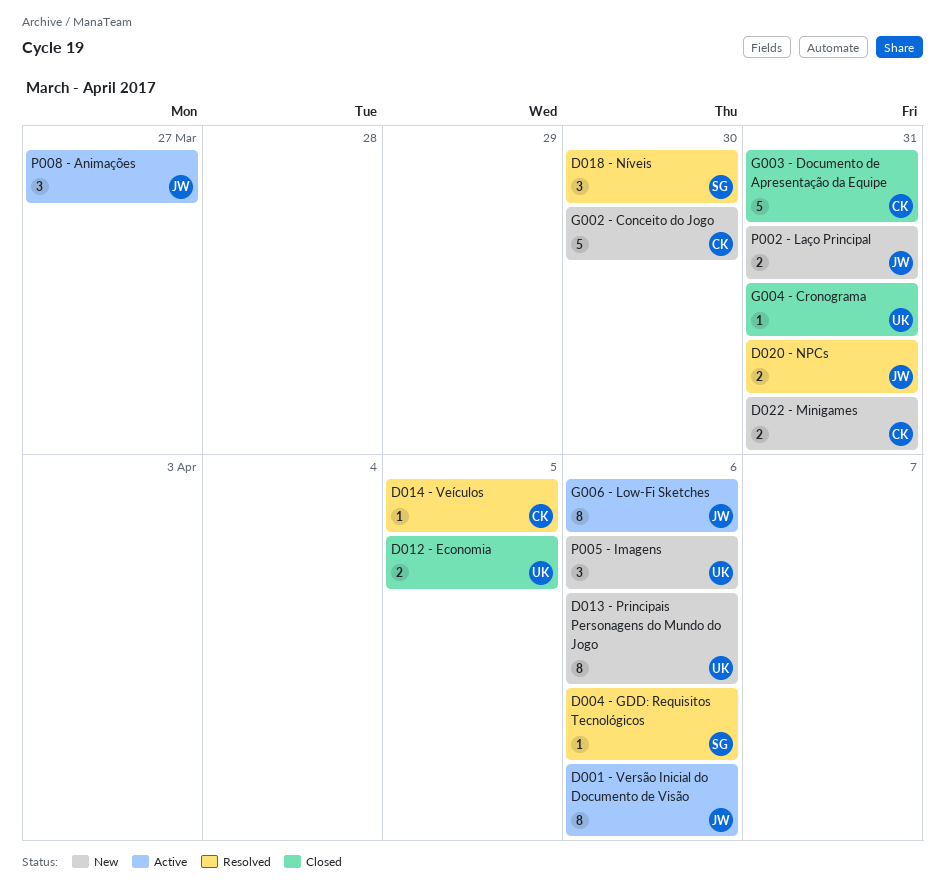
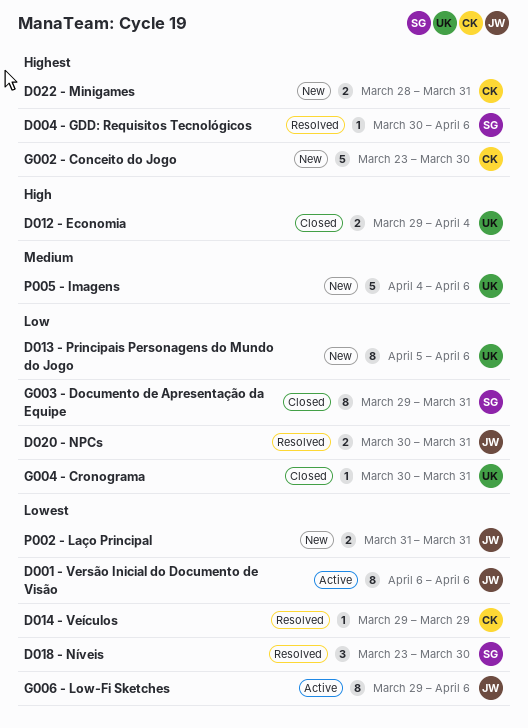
D012 - Economia, due: Apr 5 -> Apr 4
D014 - Veículos, due: Apr 5 -> Mar 29
G003 - Documento de Apresentação da Equipe, owner: CK -> SG
G003 - Documento de Apresentação da Equipe, estimate: 5 -> 8
P005 - Imagens, estimate: 3 -> 5
P008 - Animações: present -> none

